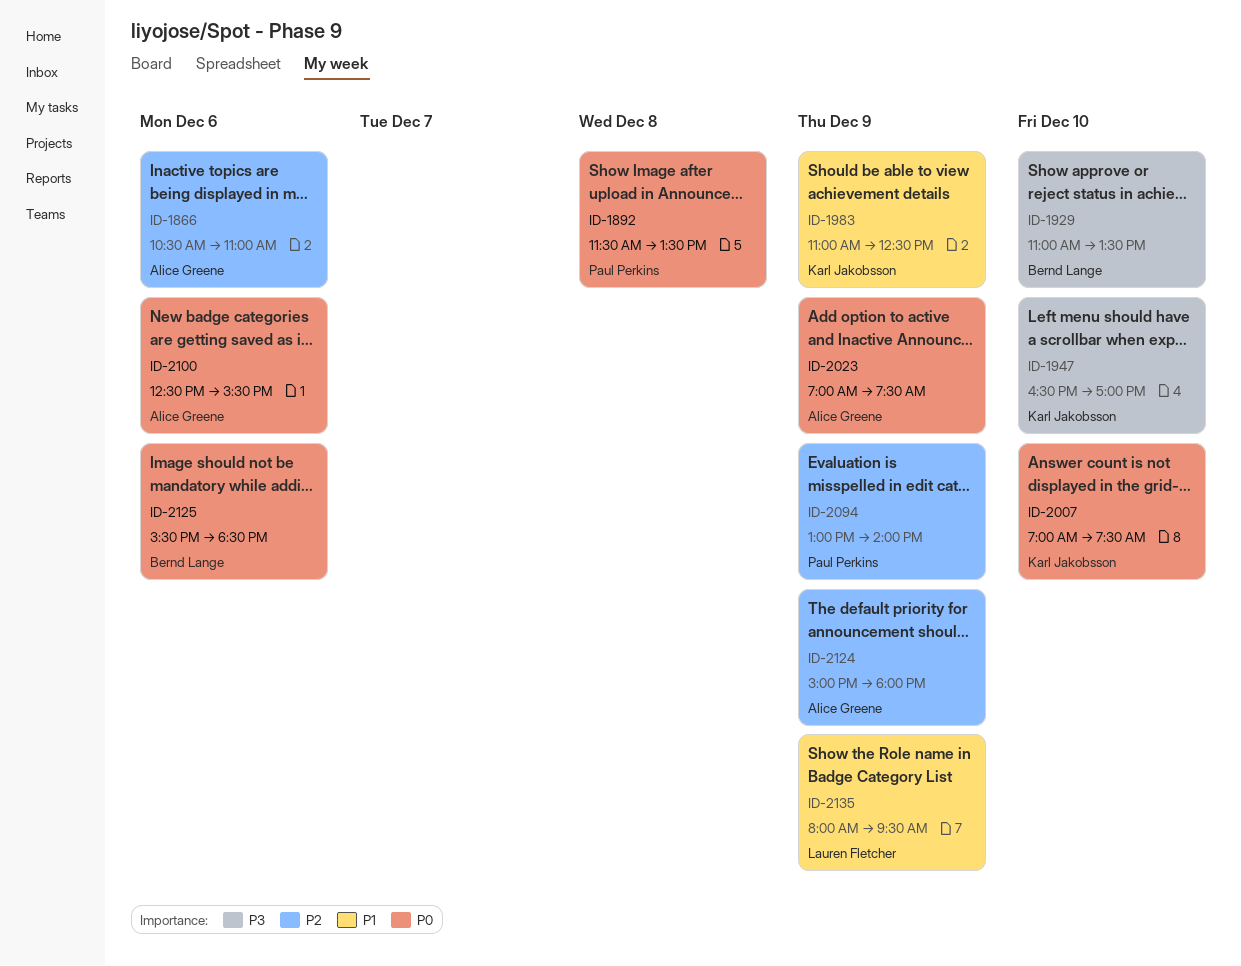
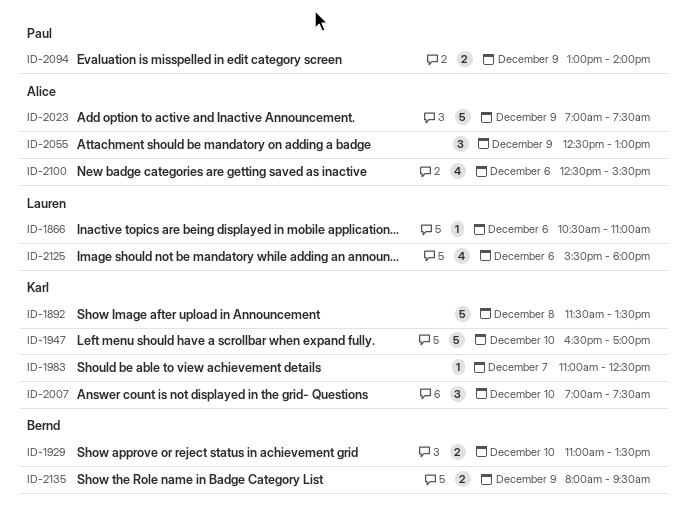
ID-1866, owner: Alice Greene -> Lauren Fletcher
ID-1892, owner: Paul Perkins -> Karl Jakobsson
ID-1983, day: Dec 9 -> Dec 7
ID-2055: none -> present
ID-2124: present -> none
ID-2125, owner: Bernd Lange -> Lauren Fletcher
ID-2125, ends: 18:30 -> 18:00
ID-2135, owner: Lauren Fletcher -> Bernd Lange

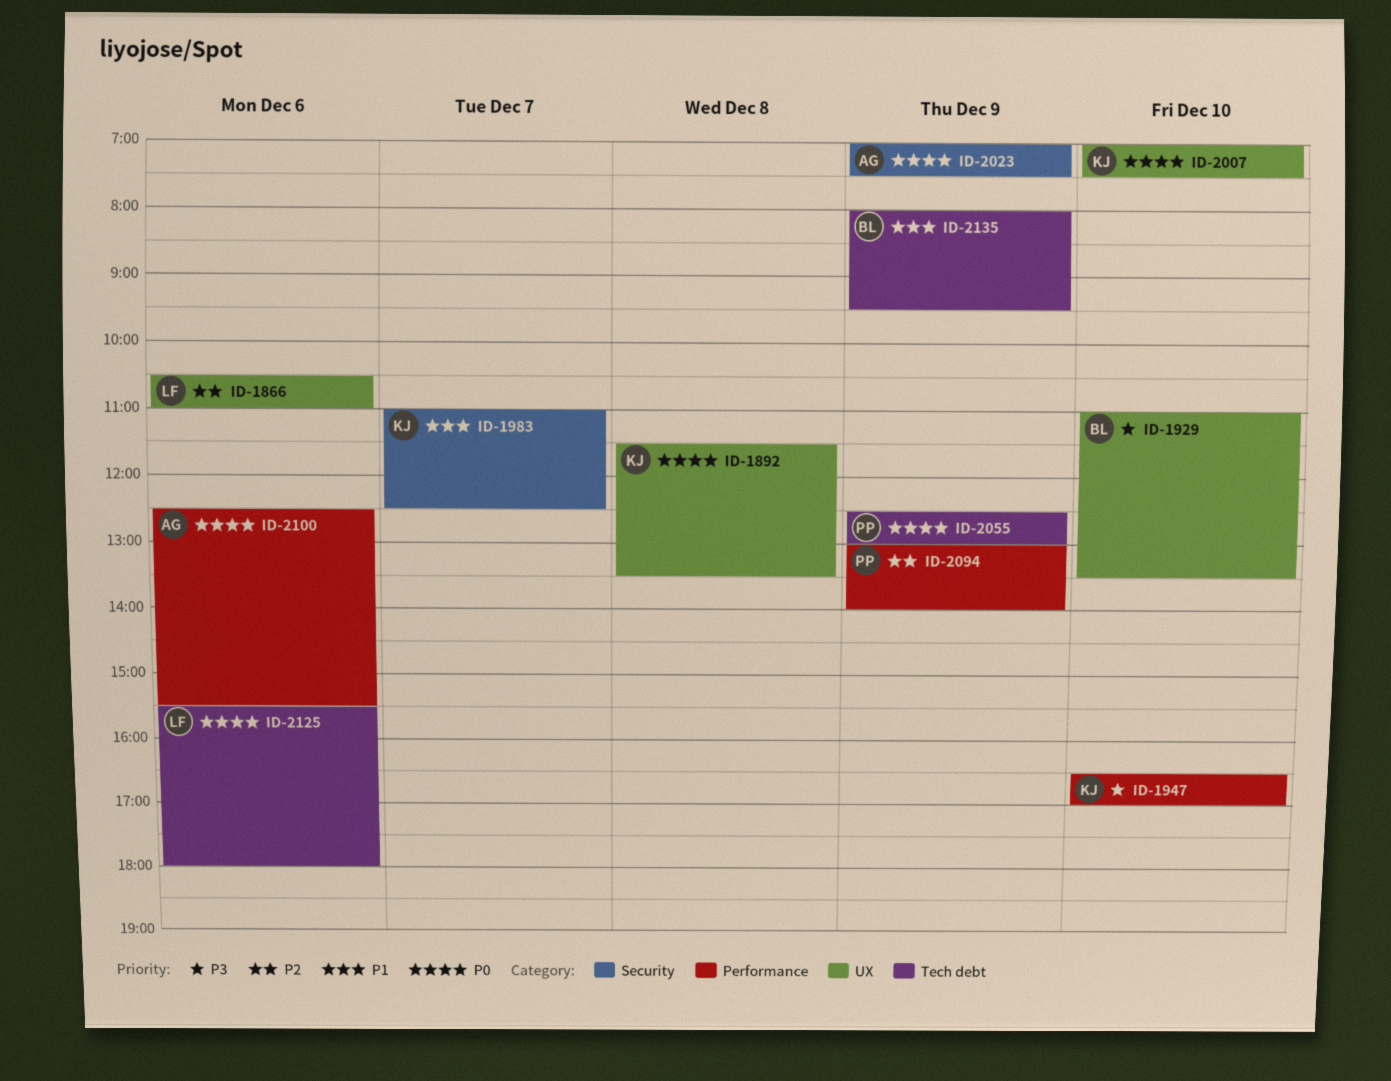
ID-2055, owner: Alice -> Paul

